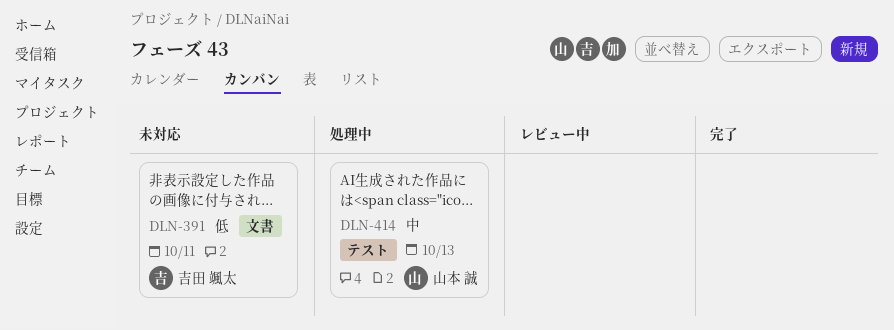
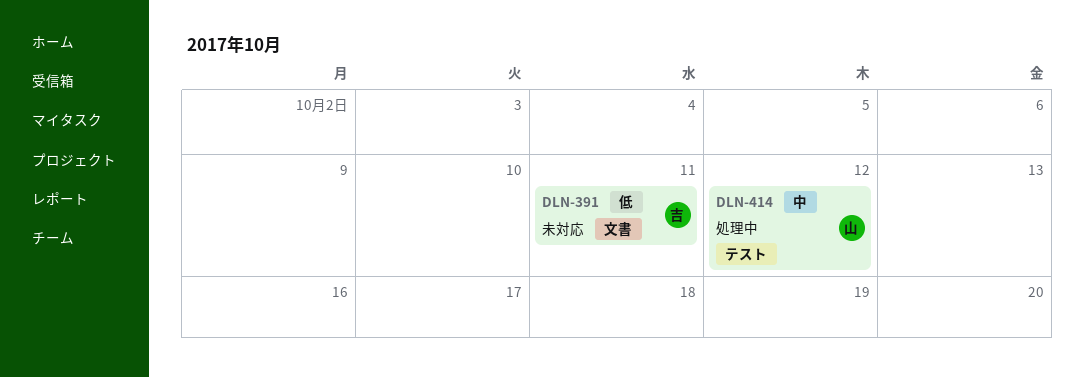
DLN-414, due: Oct 13 -> Oct 12

